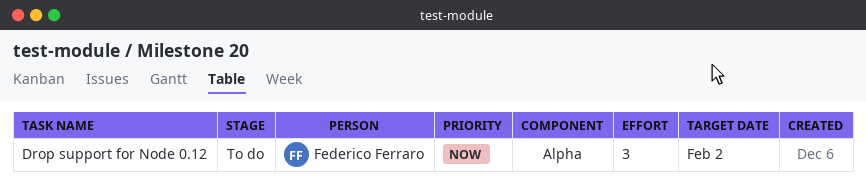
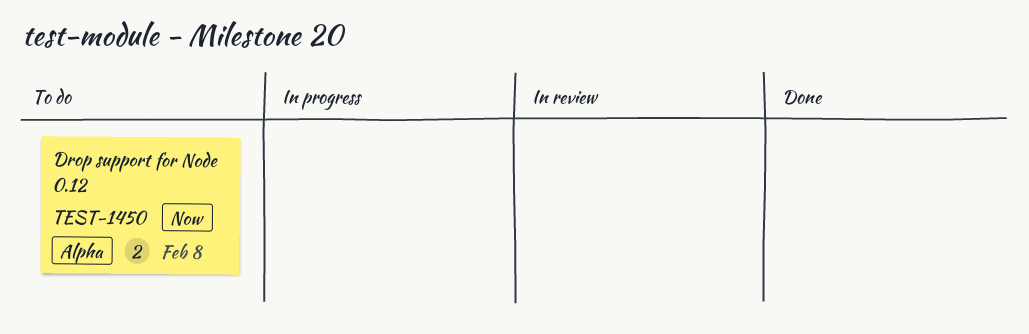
Drop support for Node 0.12, estimate: 3 -> 2
Drop support for Node 0.12, due: Feb 2 -> Feb 8

